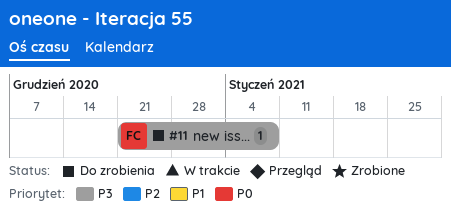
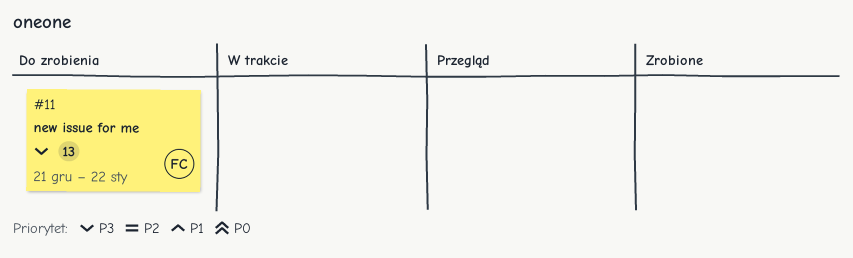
#11, estimate: 1 -> 13
#11, due: Jan 8 -> Jan 22

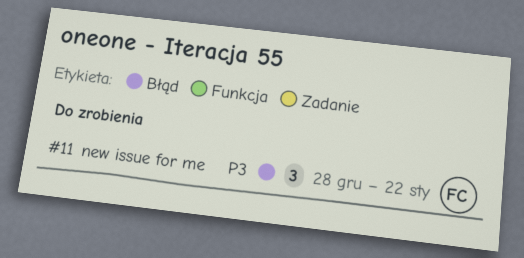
#11, estimate: 13 -> 3
#11, start: Dec 21 -> Dec 28

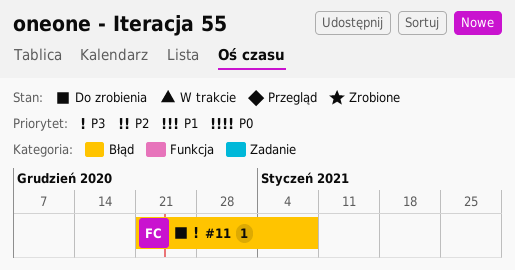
#11, estimate: 3 -> 1
#11, start: Dec 28 -> Dec 21
#11, due: Jan 22 -> Jan 8

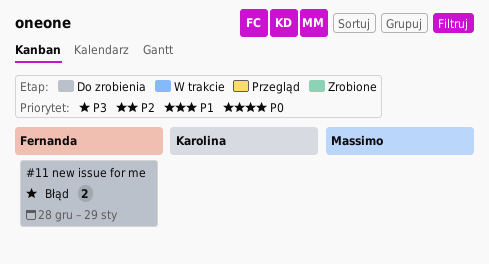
#11, estimate: 1 -> 2
#11, start: Dec 21 -> Dec 28
#11, due: Jan 8 -> Jan 29

